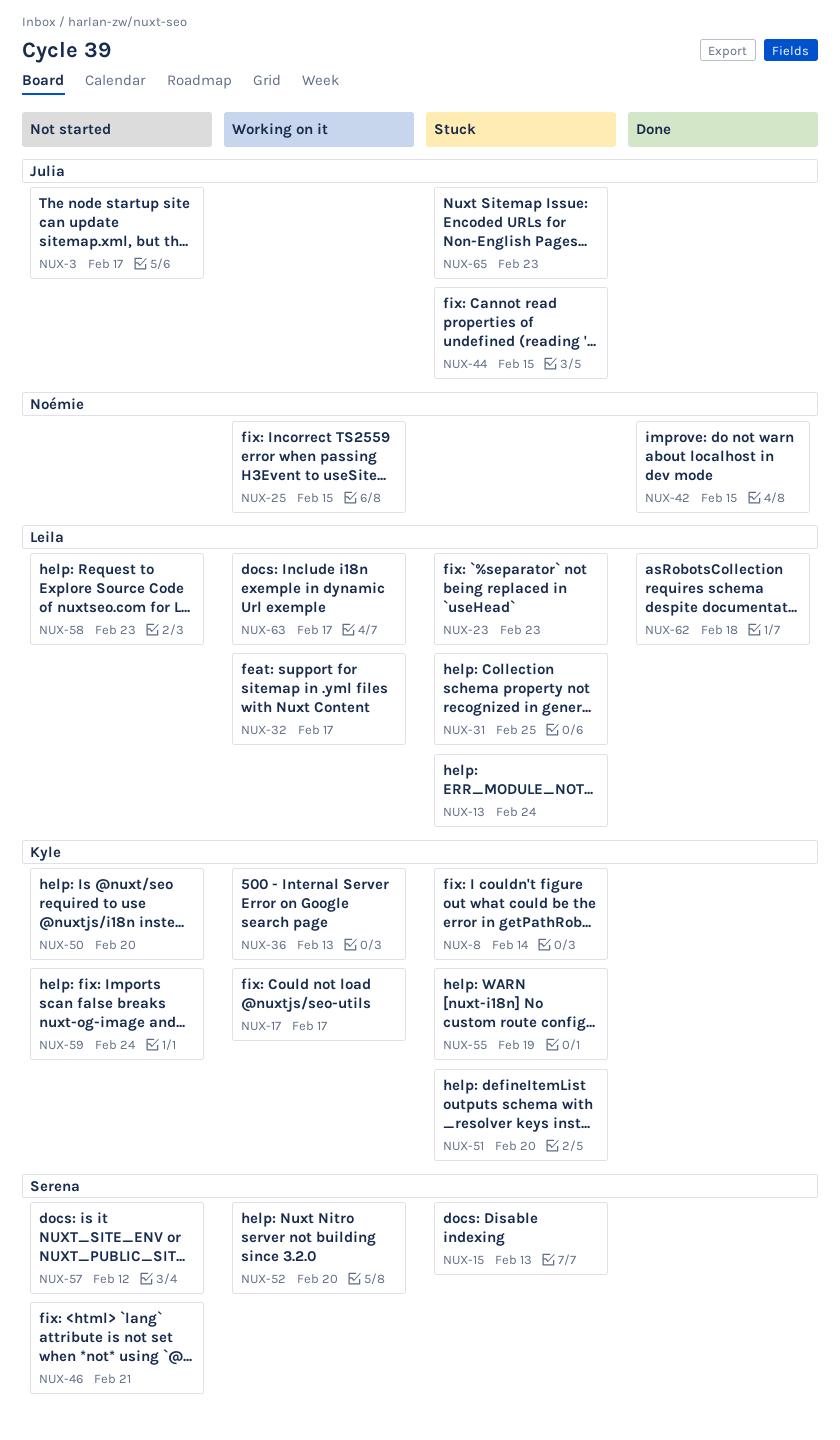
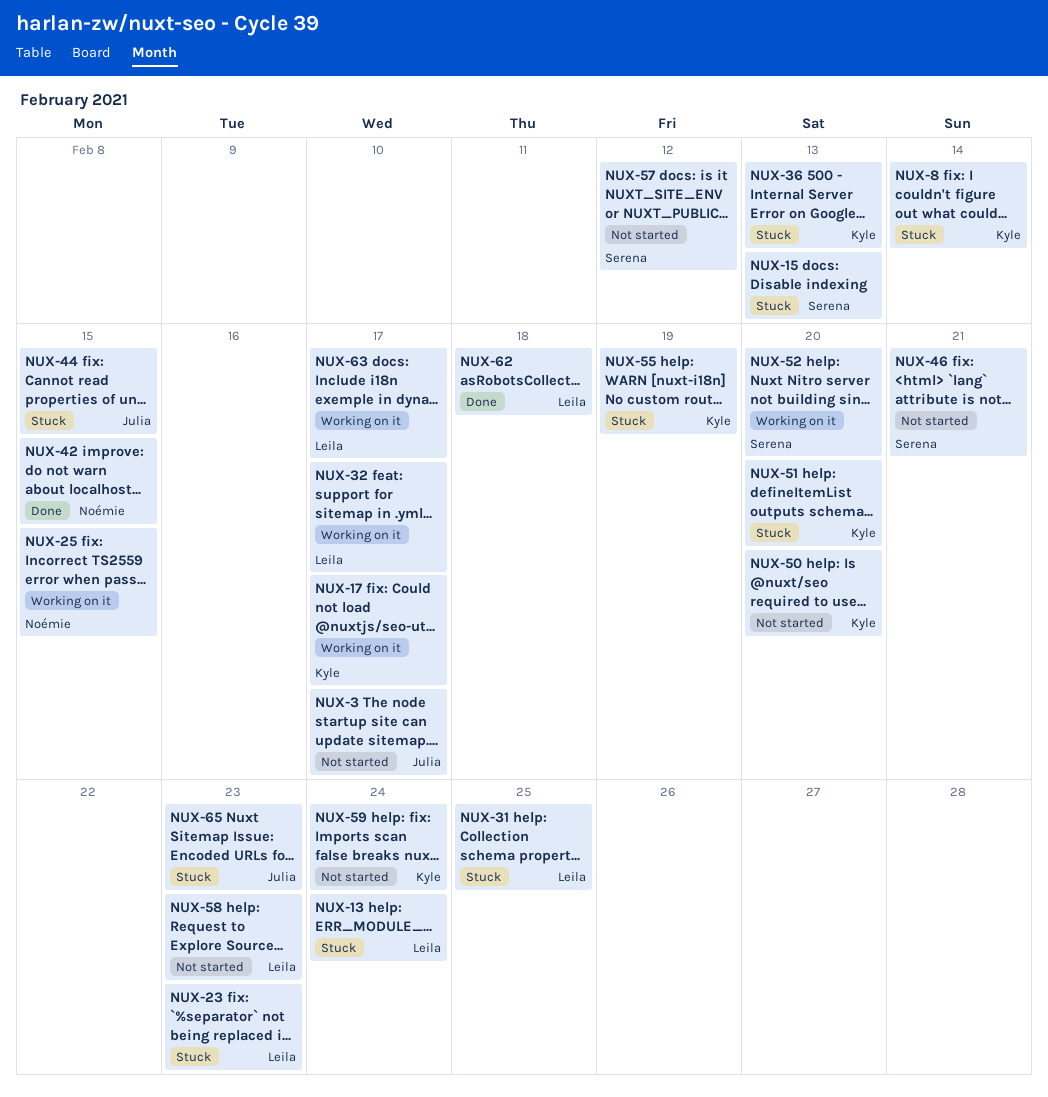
NUX-36, status: Working on it -> Stuck

